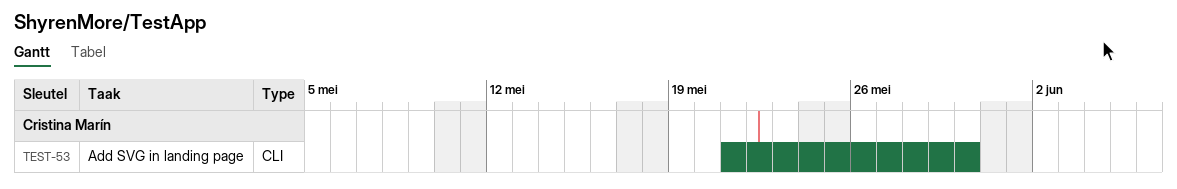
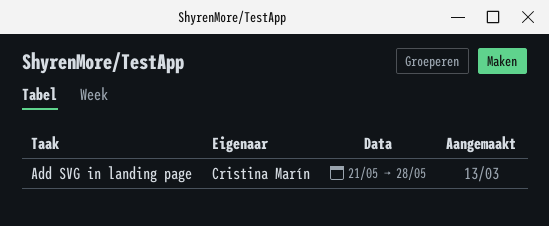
Add SVG in landing page, due: May 30 -> May 28

